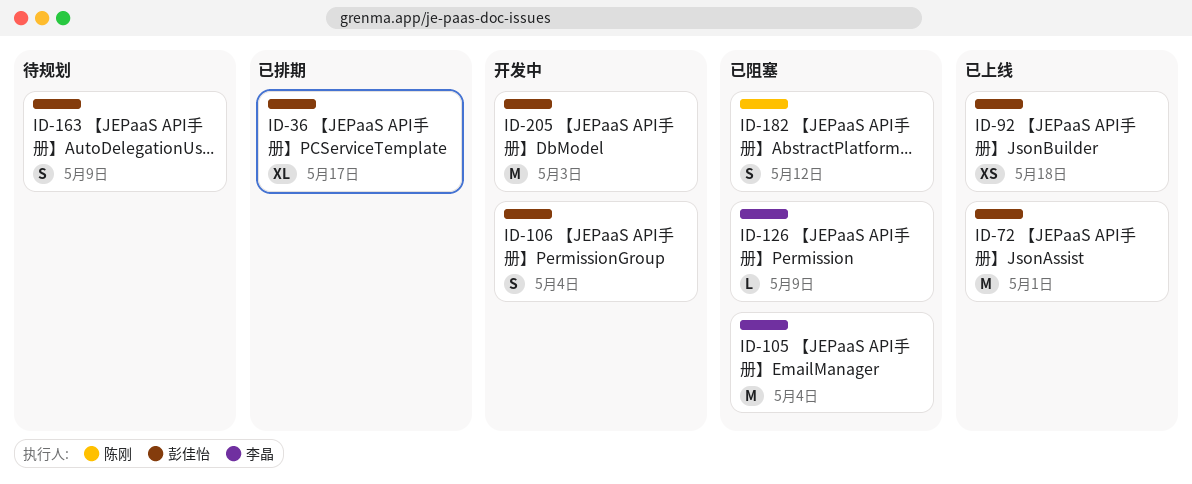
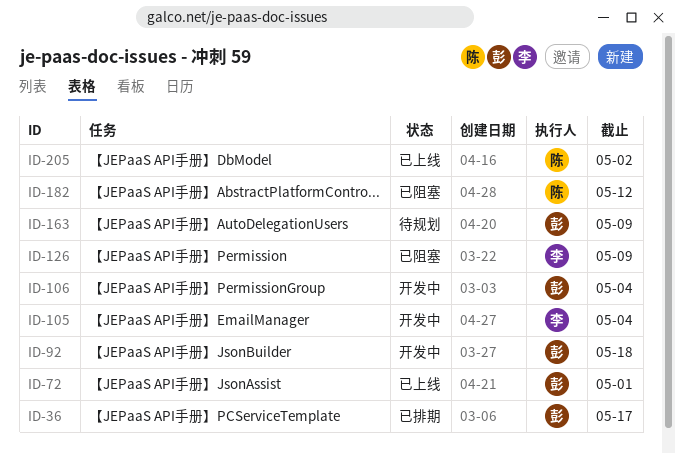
ID-92, status: 已上线 -> 开发中
ID-105, status: 已阻塞 -> 开发中
ID-205, status: 开发中 -> 已上线
ID-205, owner: 彭佳怡 -> 陈刚
ID-205, due: May 3 -> May 2

